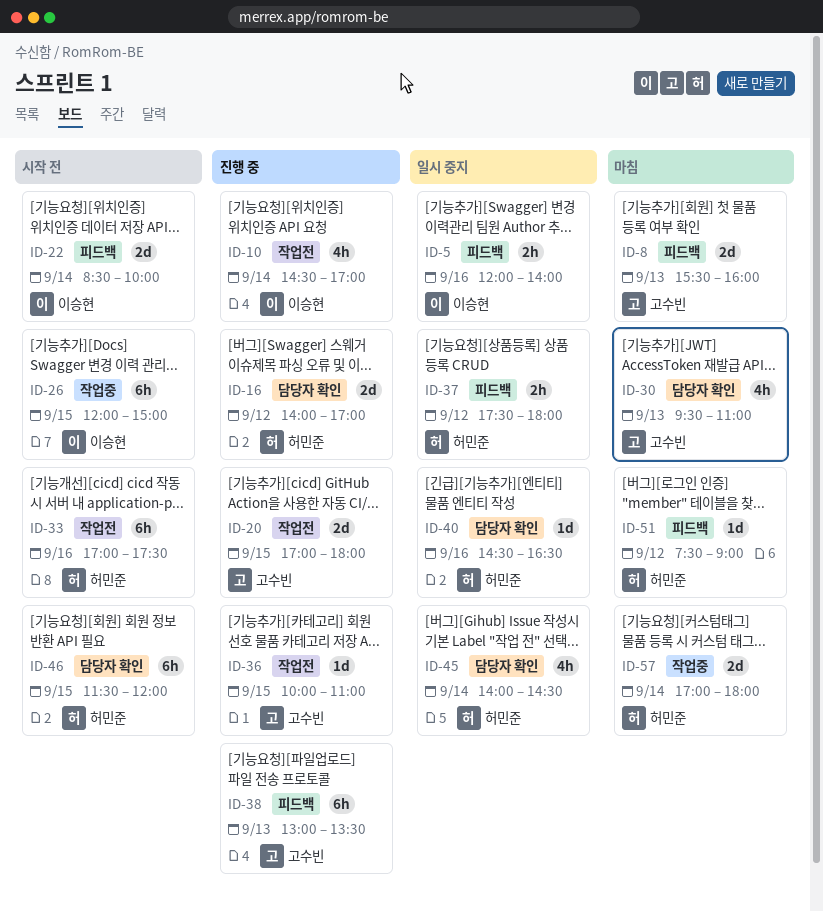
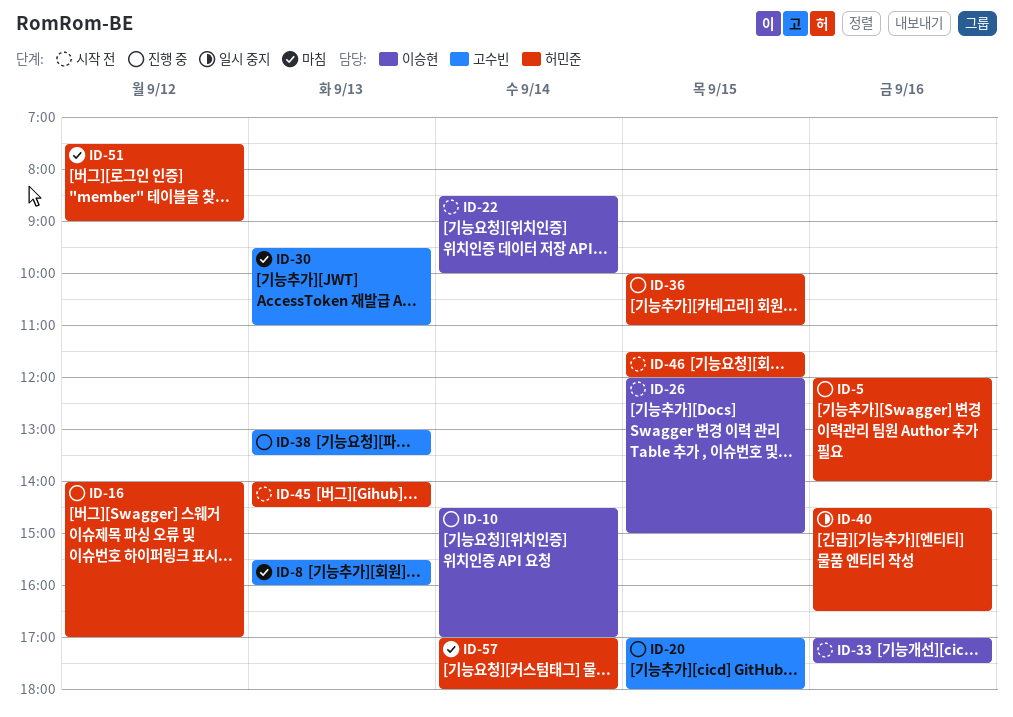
ID-5, status: 일시 중지 -> 진행 중
ID-5, owner: 이승현 -> 허민준
ID-33, owner: 허민준 -> 이승현
ID-36, owner: 고수빈 -> 허민준
ID-37: present -> none
ID-45, status: 일시 중지 -> 시작 전
ID-45, day: Sep 14 -> Sep 13

